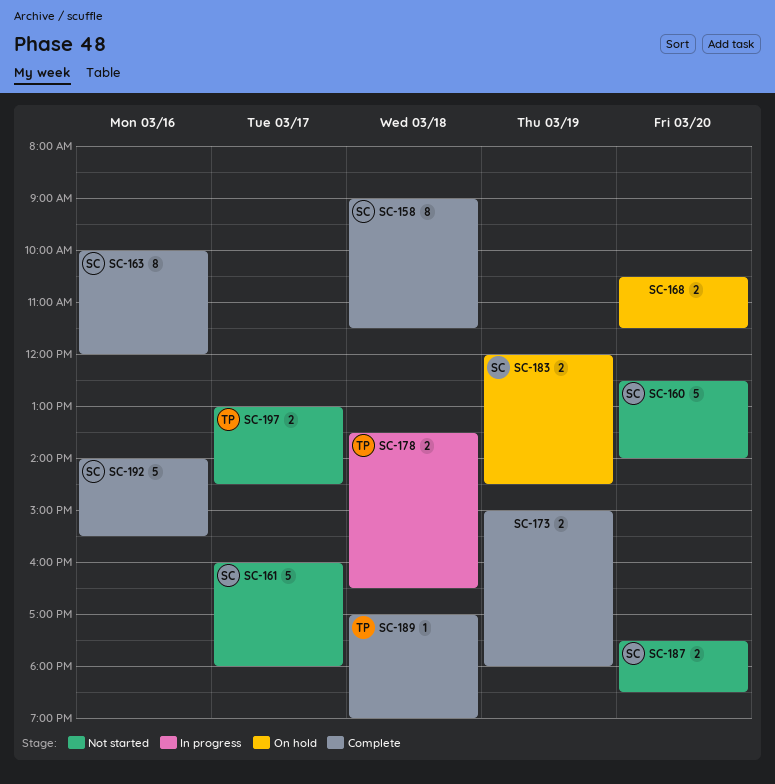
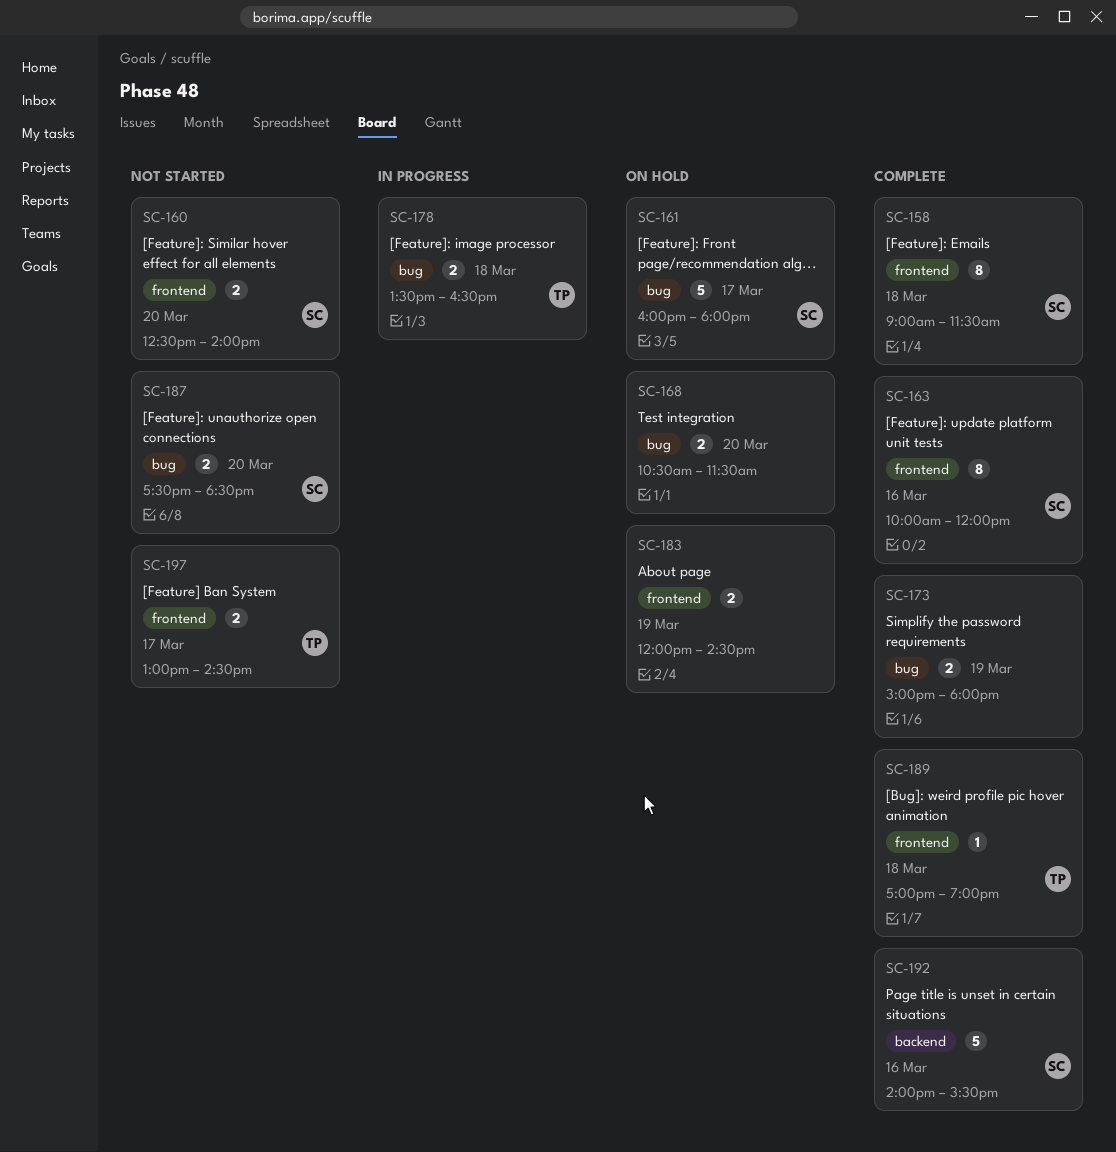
SC-160, estimate: 5 -> 2
SC-161, status: Not started -> On hold
SC-183, owner: SC -> none

